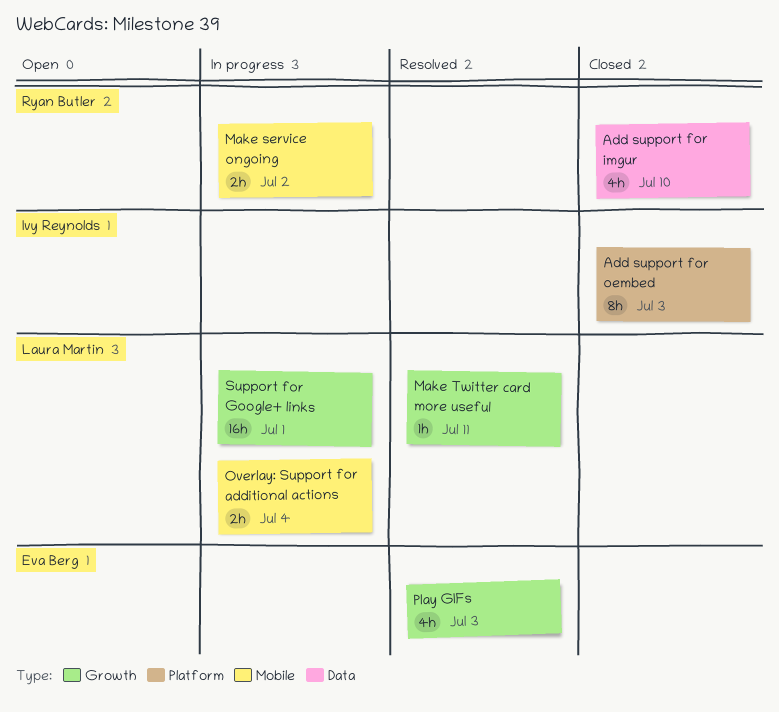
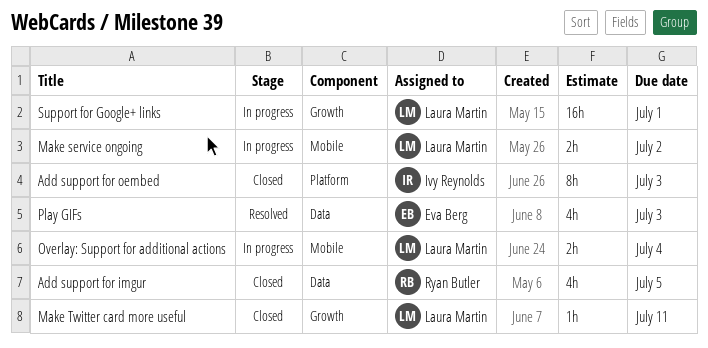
Add support for imgur, due: Jul 10 -> Jul 5
Make service ongoing, owner: Ryan Butler -> Laura Martin
Make Twitter card more useful, status: Resolved -> Closed
Play GIFs, label: Growth -> Data

